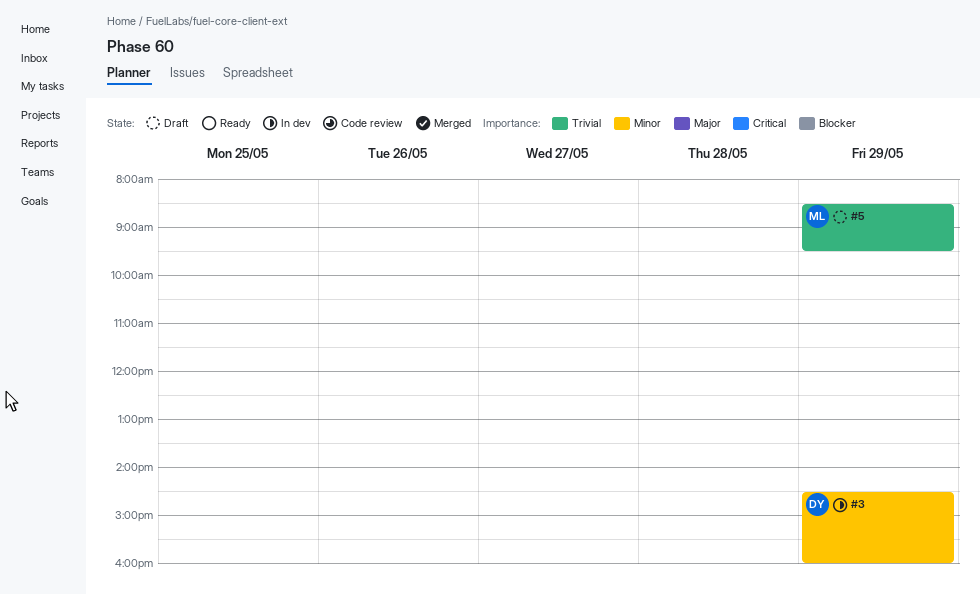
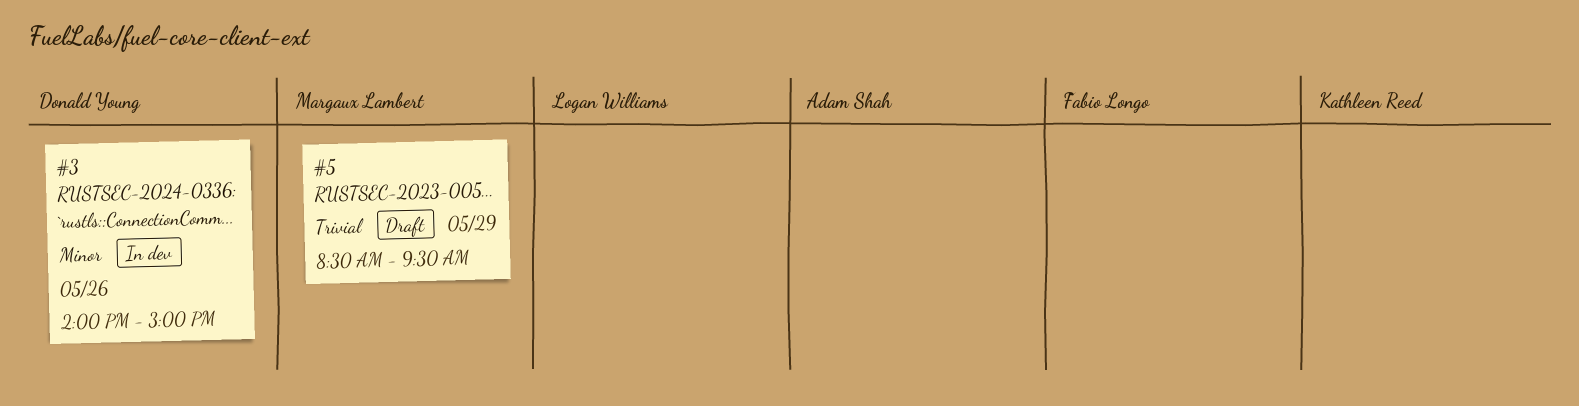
#3, day: May 29 -> May 26
#3, begins: 14:30 -> 14:00
#3, ends: 16:00 -> 15:00

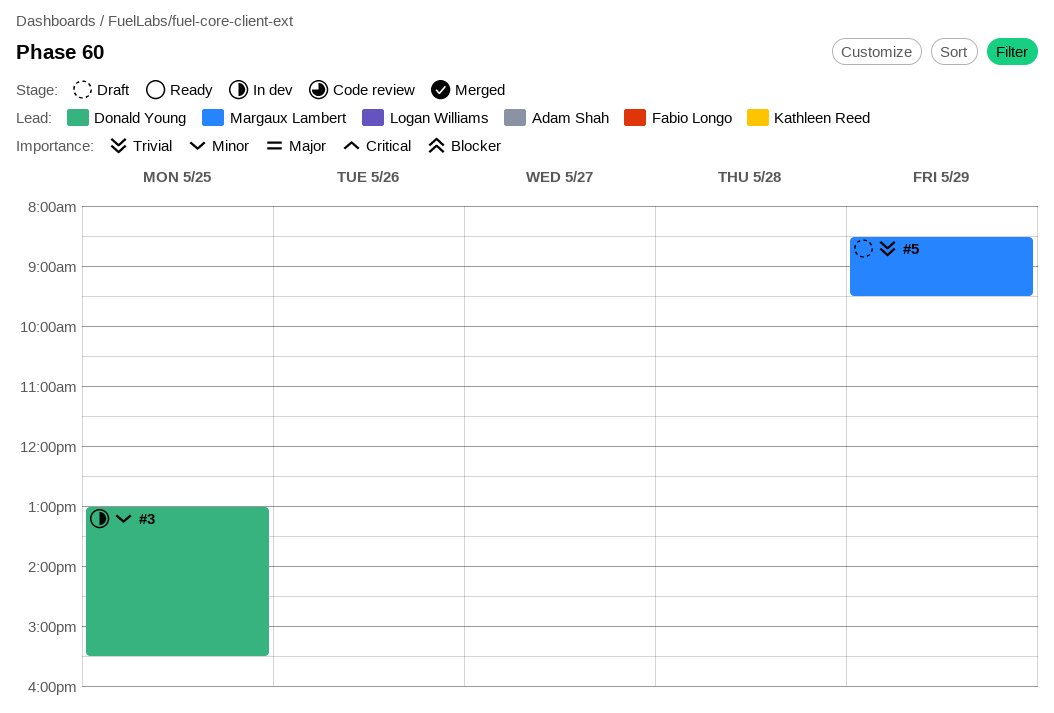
#3, day: May 26 -> May 25
#3, begins: 14:00 -> 13:00
#3, ends: 15:00 -> 15:30

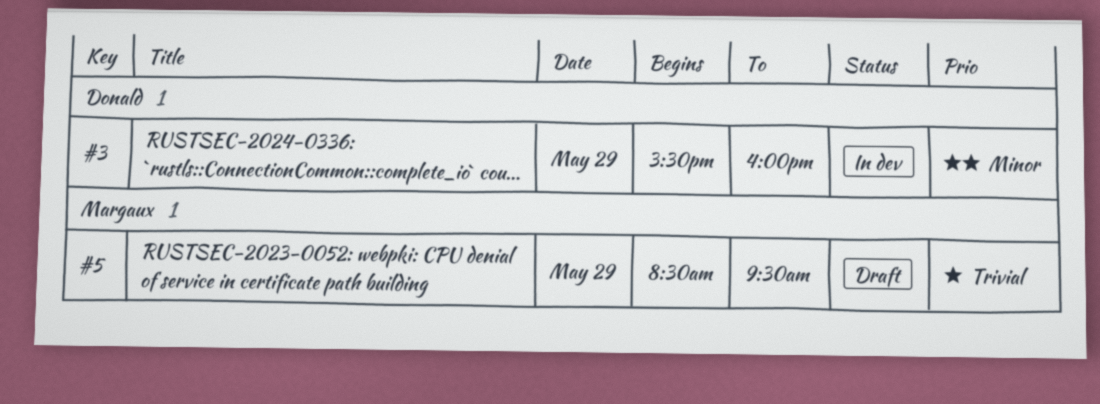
#3, day: May 25 -> May 29
#3, begins: 13:00 -> 15:30
#3, ends: 15:30 -> 16:00

